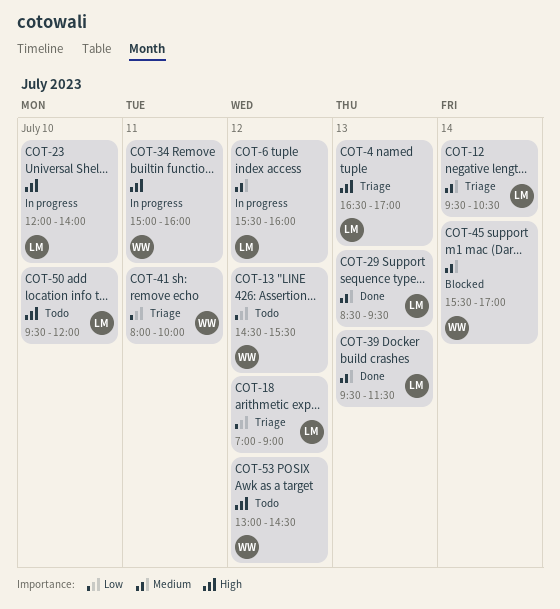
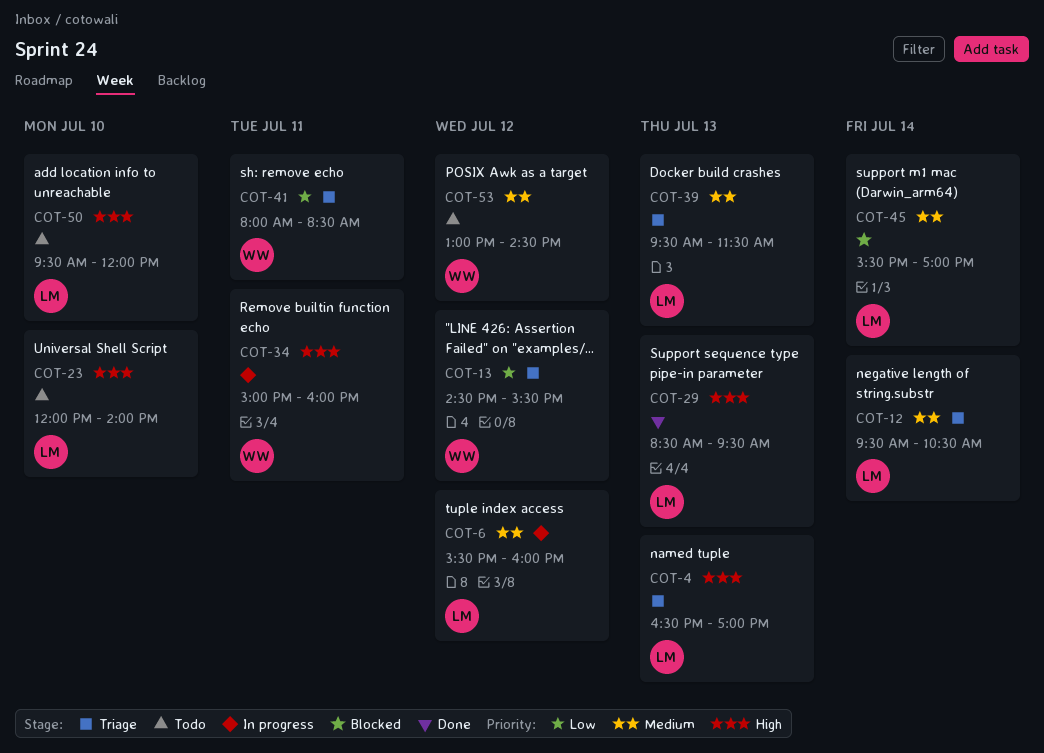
COT-13, status: Todo -> Triage
COT-18: present -> none
COT-23, status: In progress -> Todo
COT-29, priority: Medium -> High
COT-39, status: Done -> Triage
COT-41, ends: 10:00 -> 08:30
COT-45, owner: WW -> LM
COT-53, priority: High -> Medium

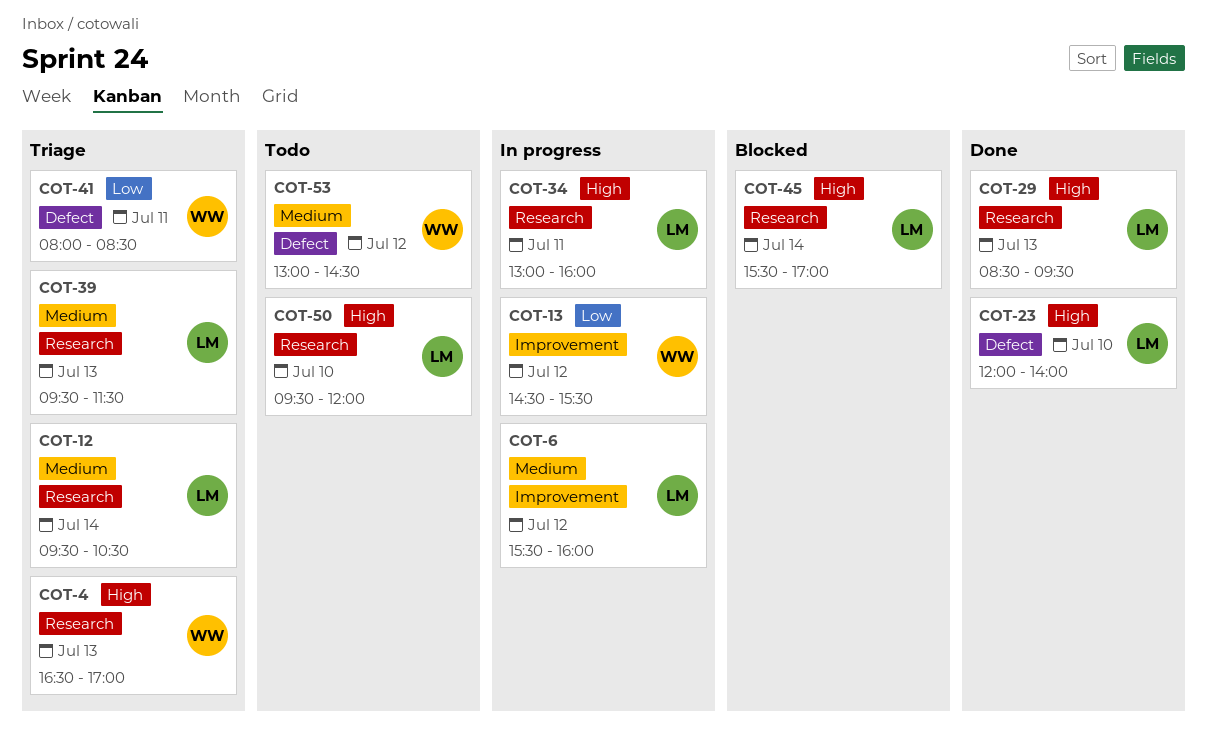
COT-4, owner: LM -> WW
COT-13, status: Triage -> In progress
COT-23, status: Todo -> Done
COT-34, owner: WW -> LM
COT-34, begins: 15:00 -> 13:00
COT-45, priority: Medium -> High

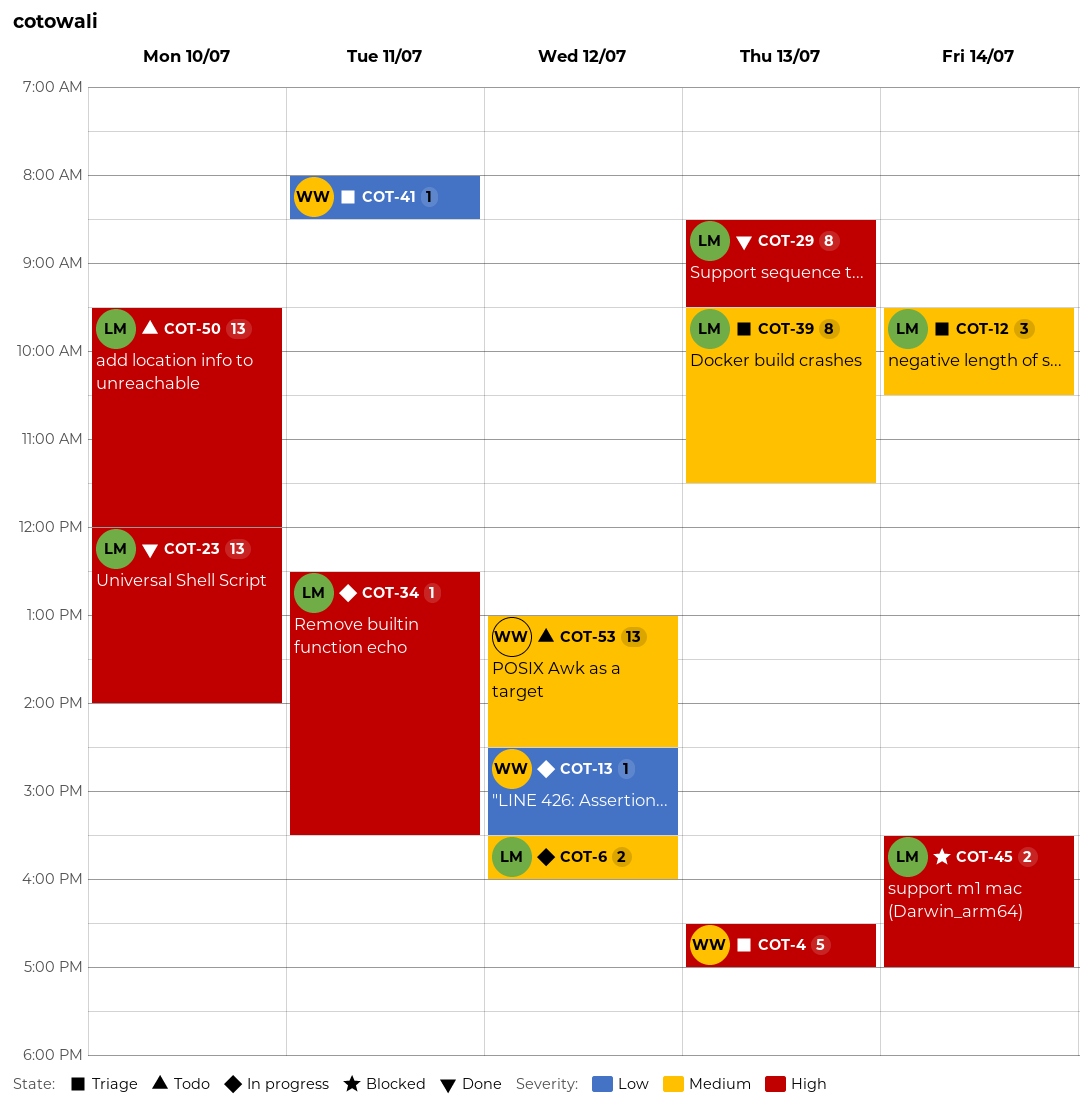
COT-34, begins: 13:00 -> 12:30
COT-34, ends: 16:00 -> 15:30

